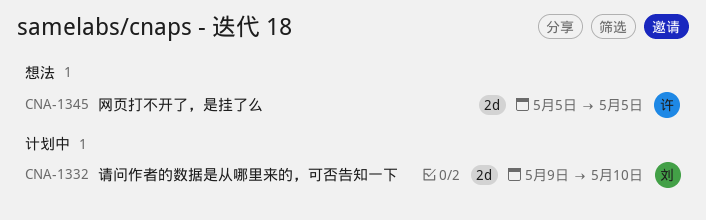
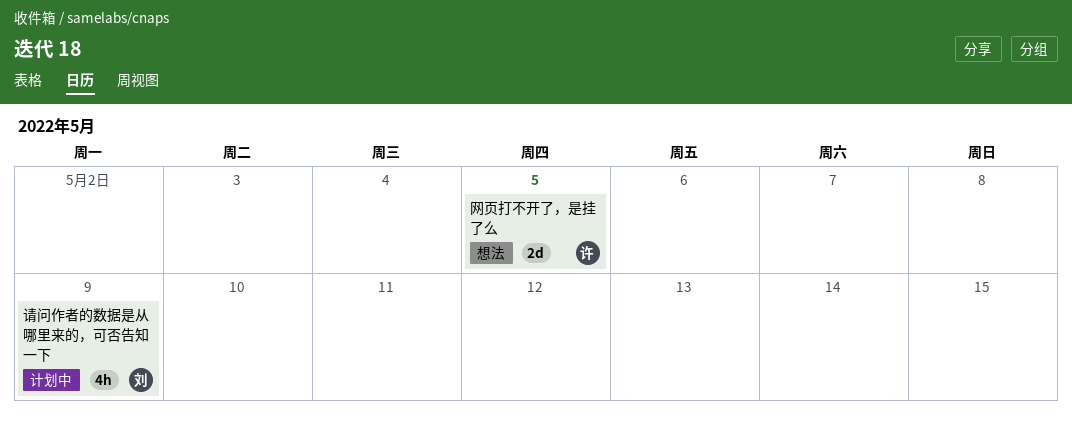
请问作者的数据是从哪里来的，可否告知一下, estimate: 2d -> 4h
请问作者的数据是从哪里来的，可否告知一下, due: May 10 -> May 9

